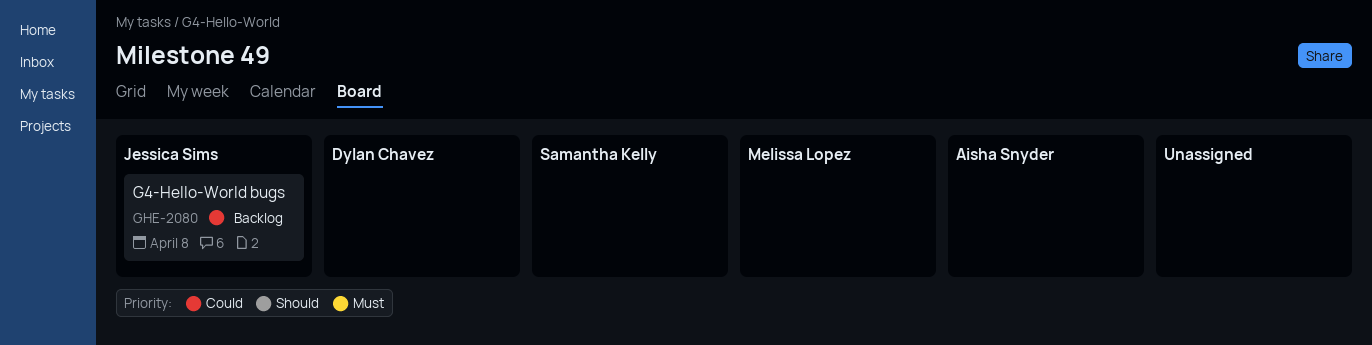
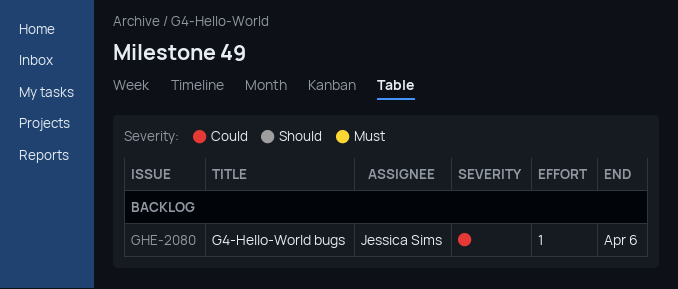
GHE-2080, due: Apr 8 -> Apr 6

